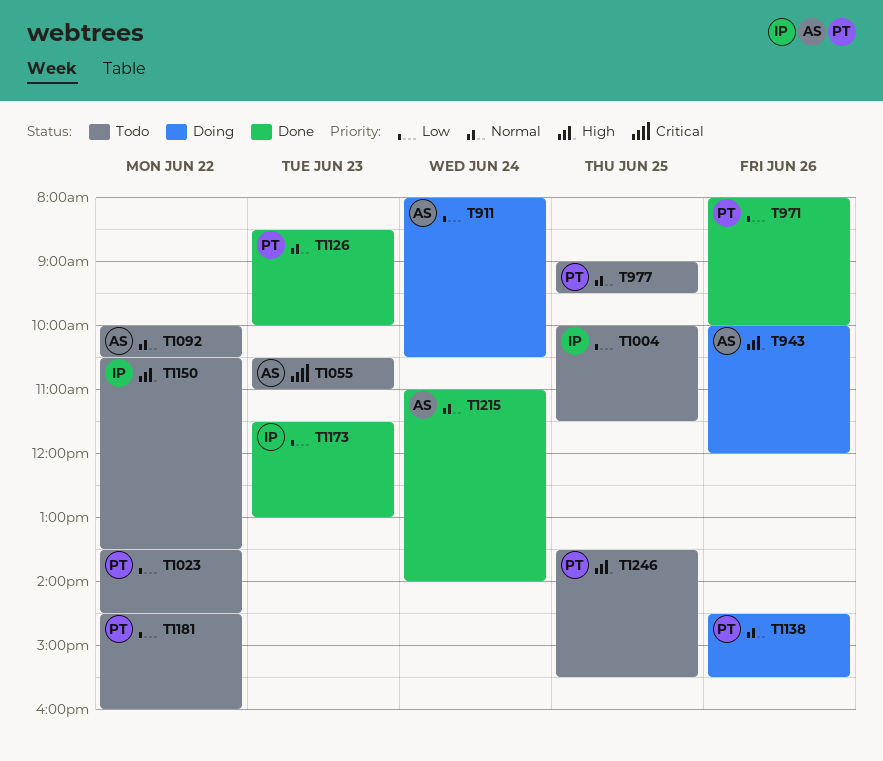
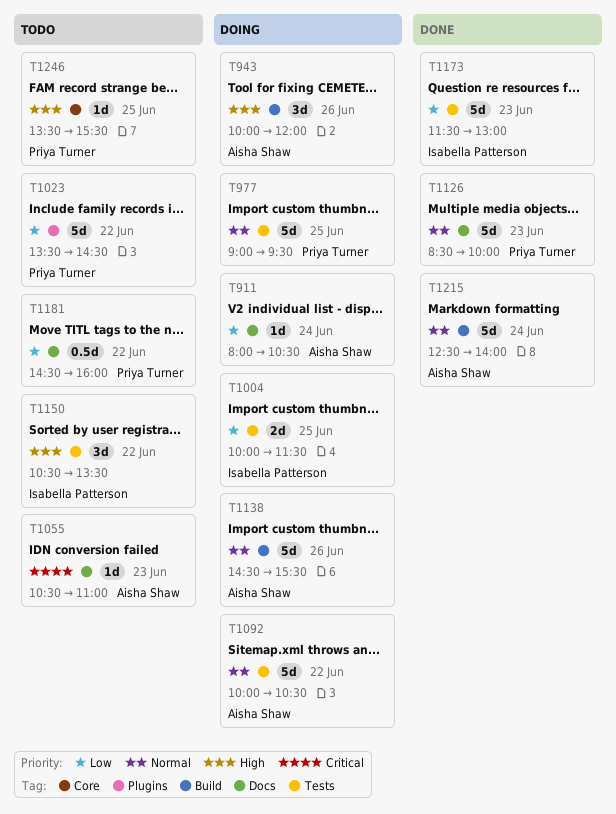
T971: present -> none
T977, status: Todo -> Doing
T1004, status: Todo -> Doing
T1092, status: Todo -> Doing
T1138, owner: Priya Turner -> Aisha Shaw
T1215, begins: 11:00 -> 12:30

